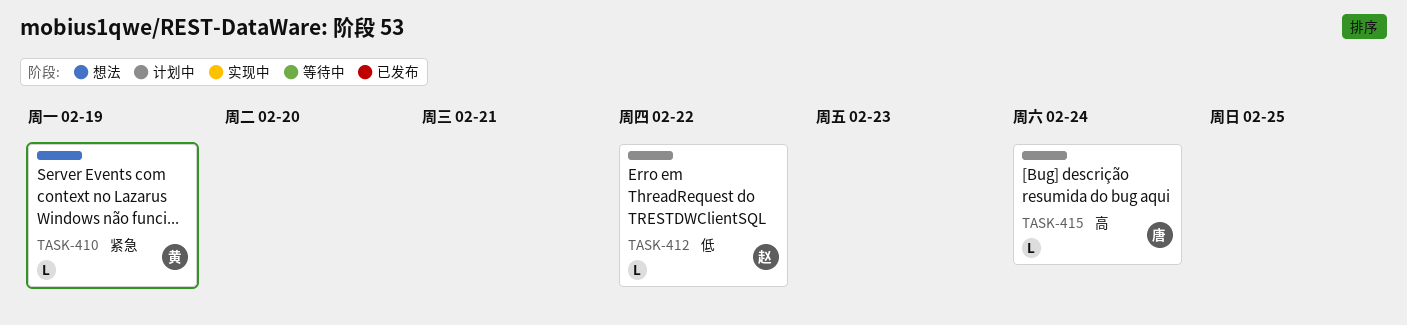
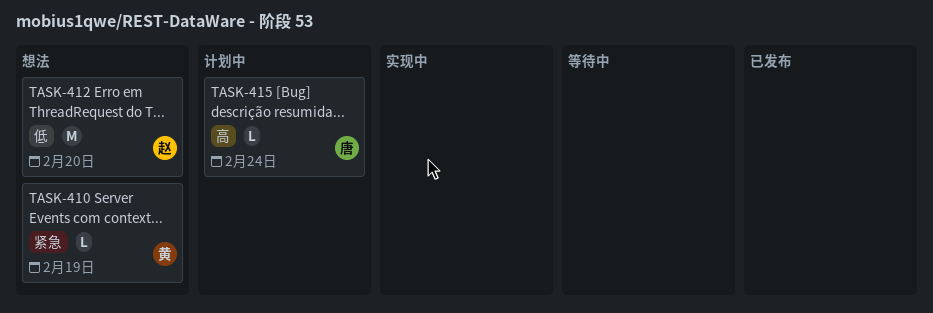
TASK-412, status: 计划中 -> 想法
TASK-412, estimate: L -> M
TASK-412, due: Feb 22 -> Feb 20

